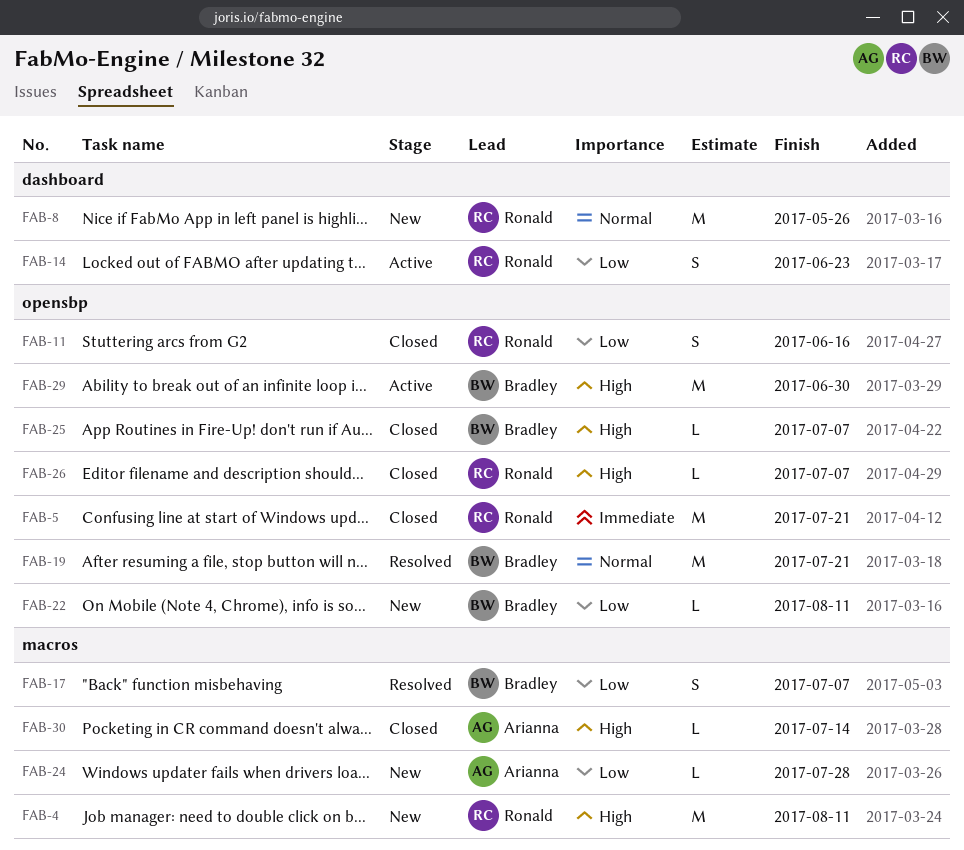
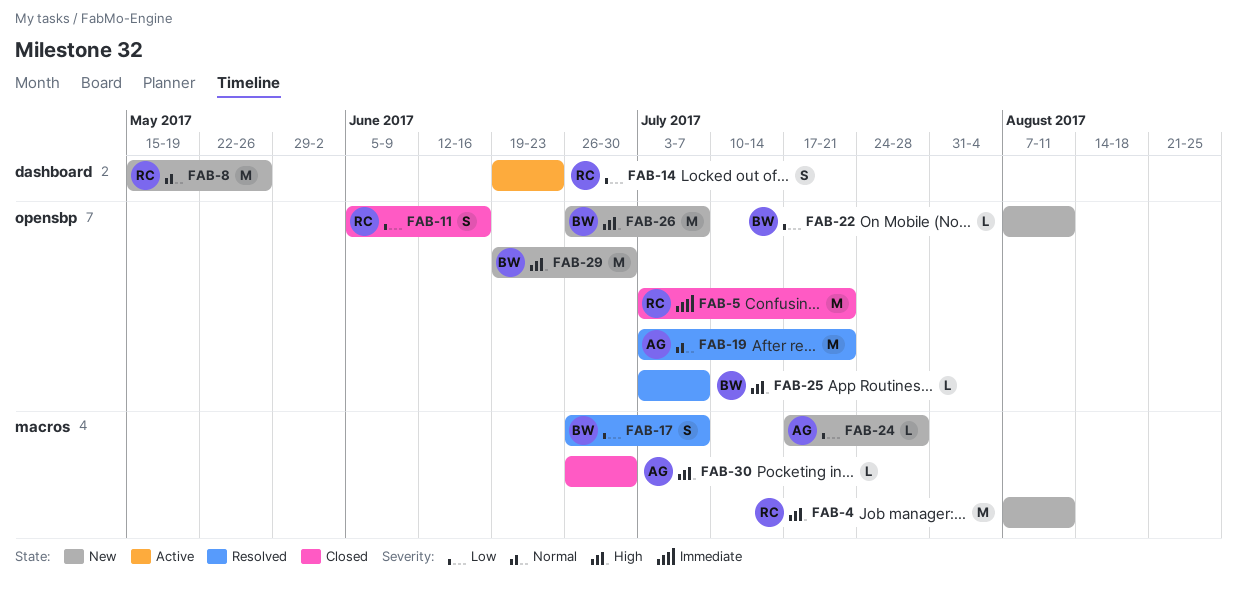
FAB-19, owner: Bradley -> Arianna
FAB-25, status: Closed -> Resolved
FAB-26, status: Closed -> New
FAB-26, owner: Ronald -> Bradley
FAB-26, estimate: L -> M
FAB-29, status: Active -> New
FAB-30, due: Jul 14 -> Jun 30

